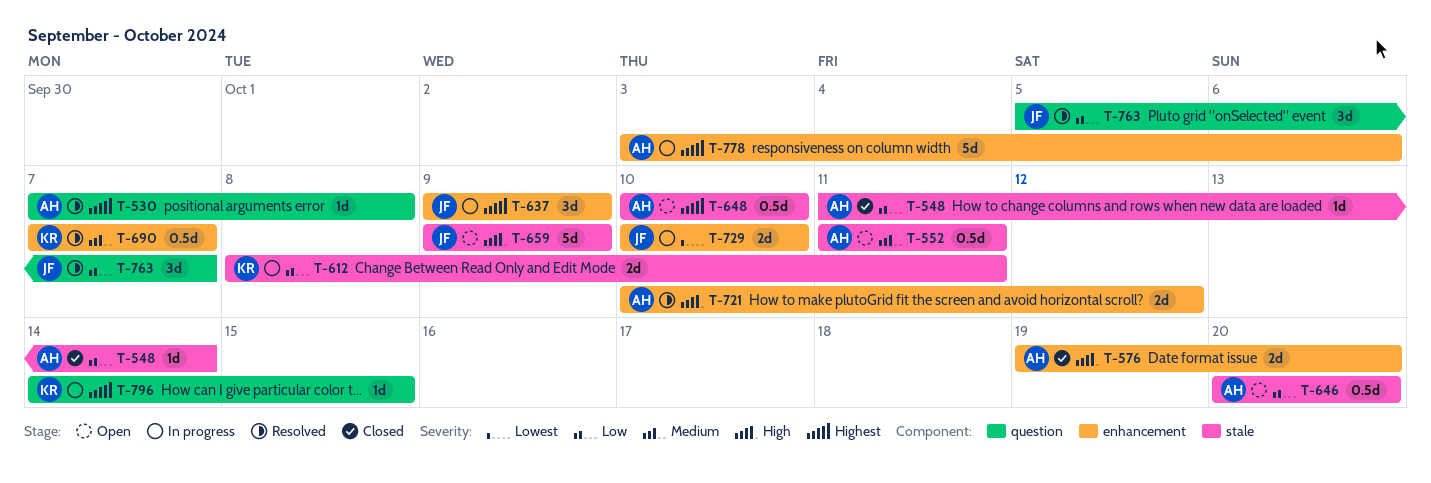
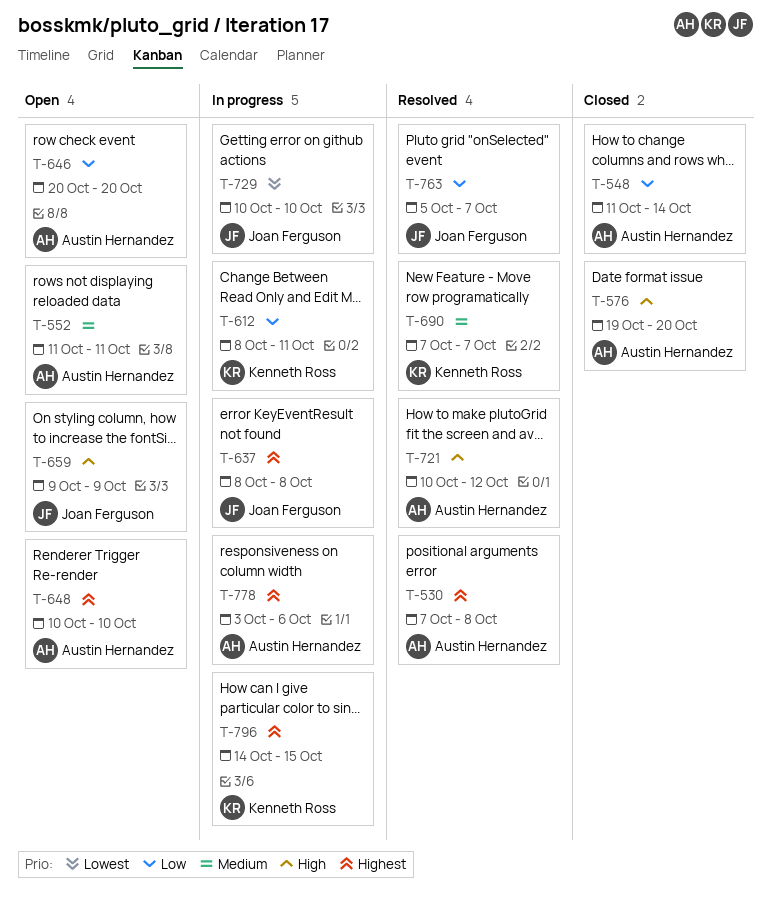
T-637, start: Oct 9 -> Oct 8
T-637, due: Oct 9 -> Oct 8

